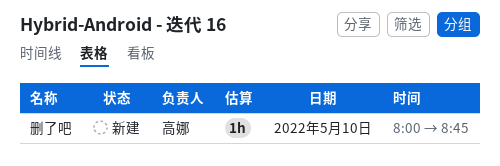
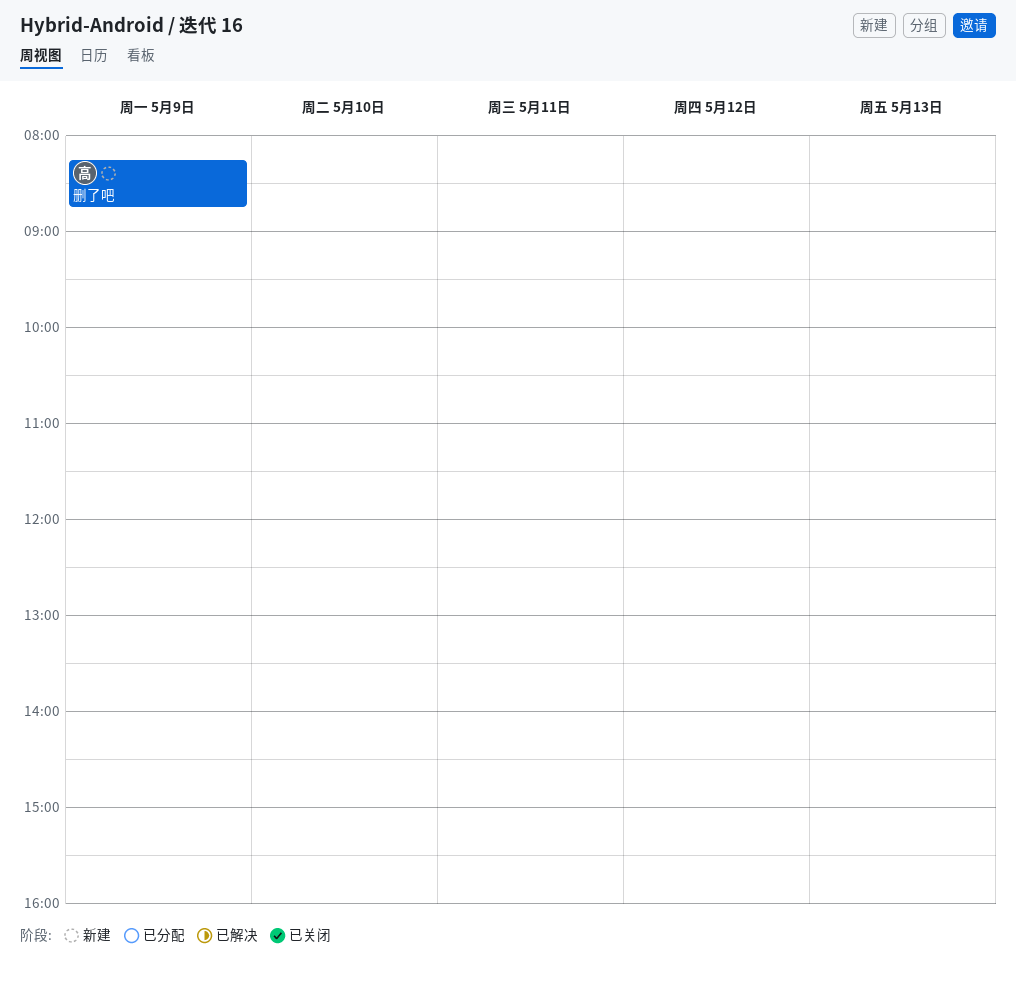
删了吧, day: May 10 -> May 9
删了吧, begins: 08:00 -> 08:15

